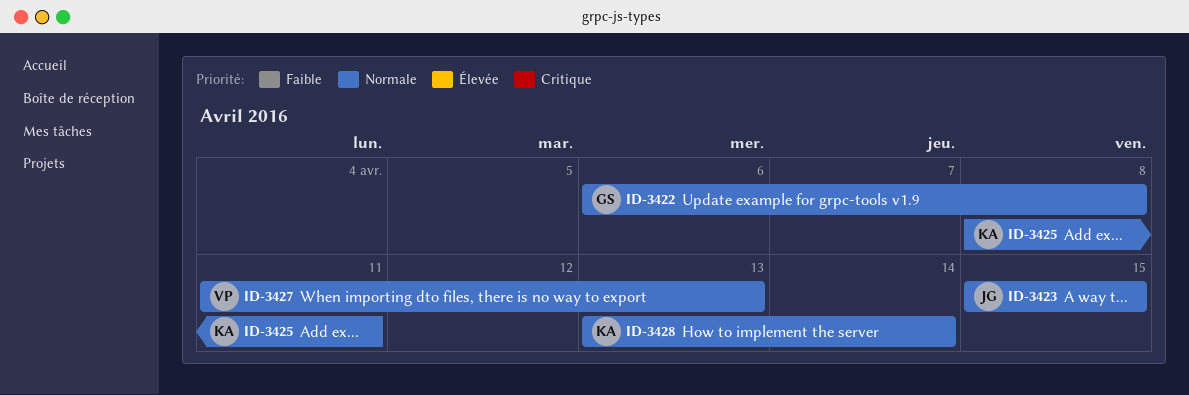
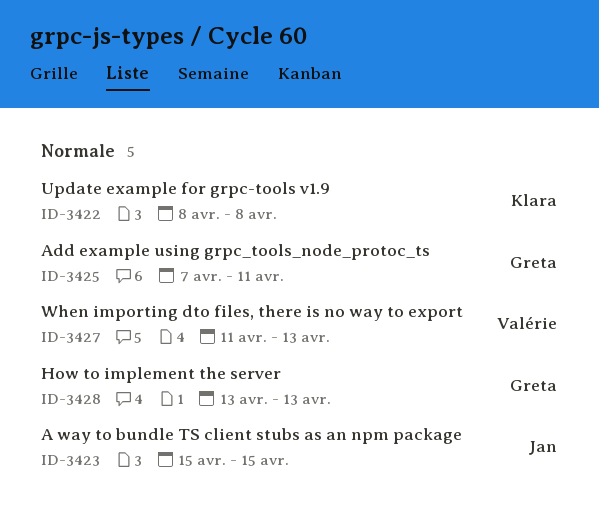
ID-3422, owner: Greta -> Klara
ID-3422, start: Apr 6 -> Apr 8
ID-3425, owner: Klara -> Greta
ID-3425, start: Apr 8 -> Apr 7
ID-3428, owner: Klara -> Greta
ID-3428, due: Apr 14 -> Apr 13

